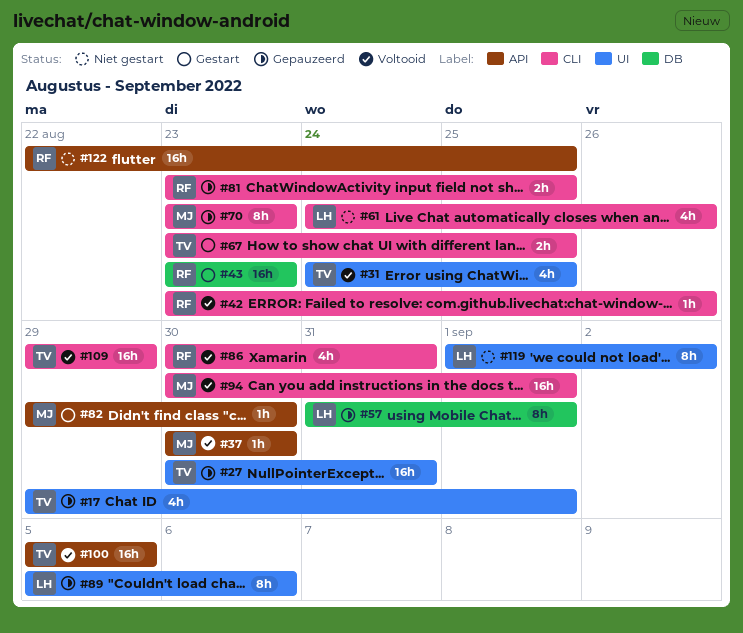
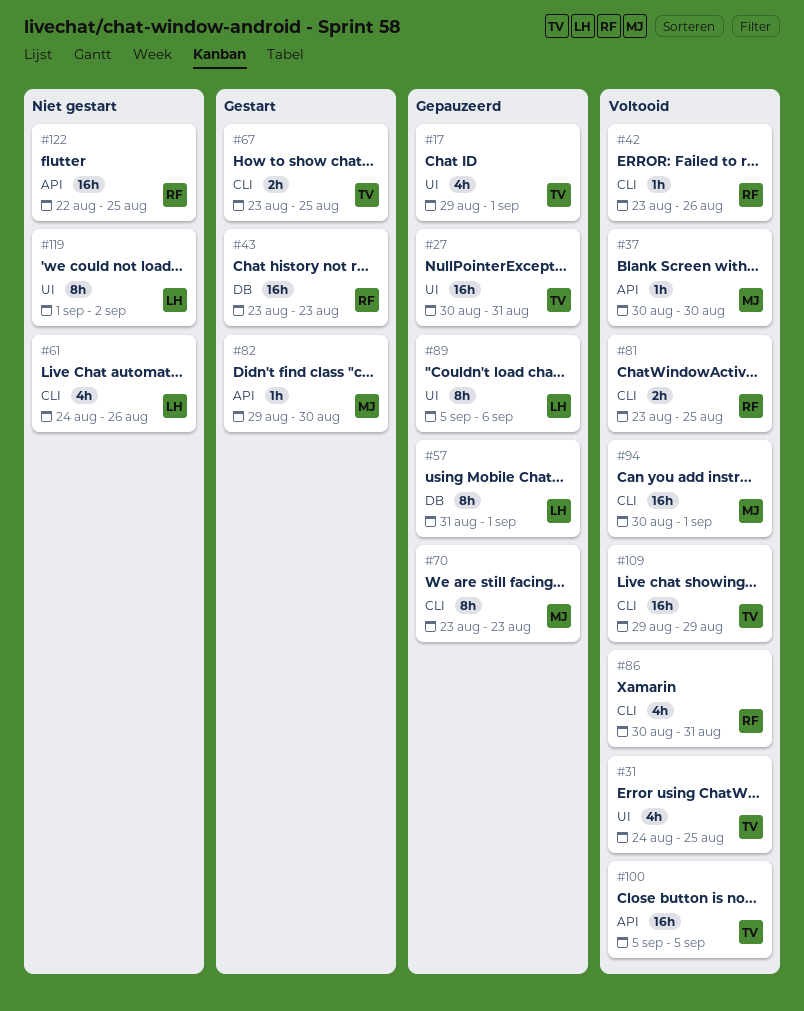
#81, status: Gepauzeerd -> Voltooid

